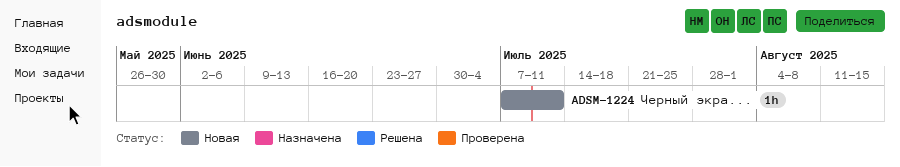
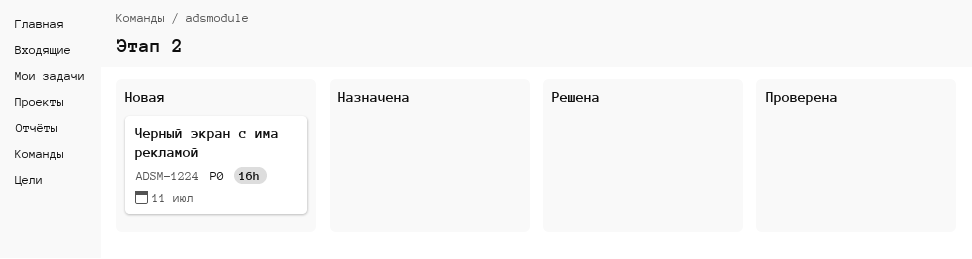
ADSM-1224, estimate: 1h -> 16h

